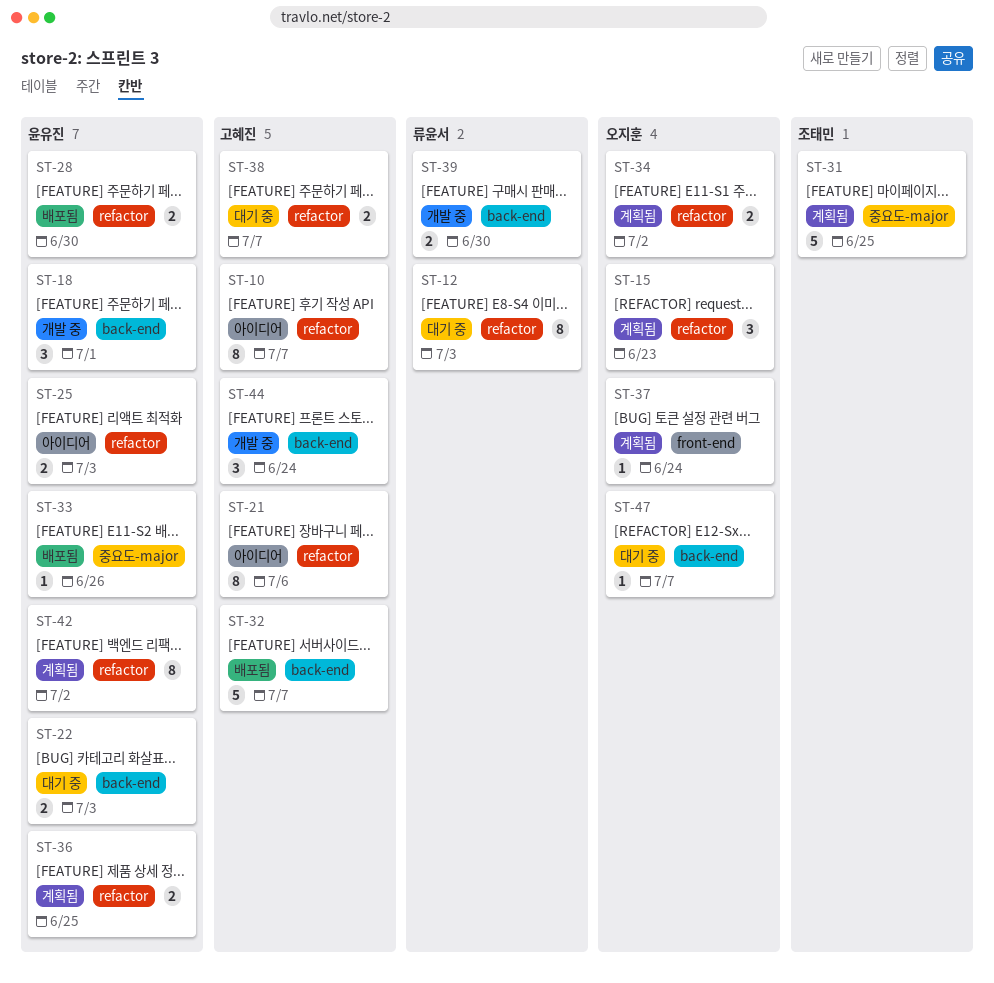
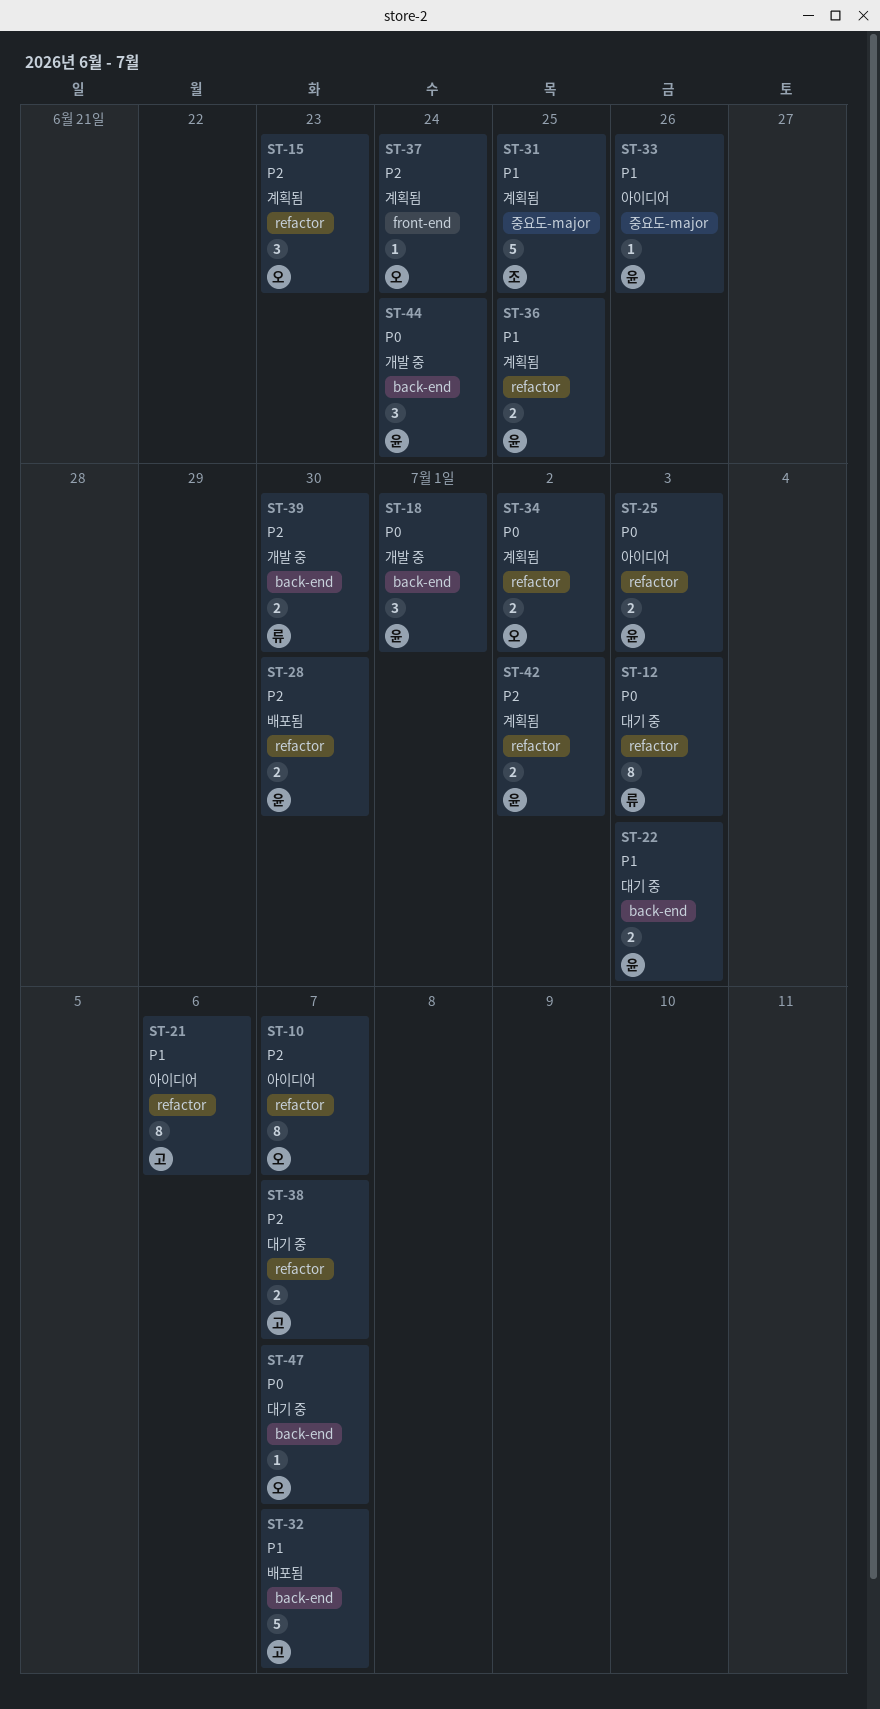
ST-10, owner: 고혜진 -> 오지훈
ST-33, status: 배포됨 -> 아이디어
ST-42, estimate: 8 -> 2
ST-44, owner: 고혜진 -> 윤유진

